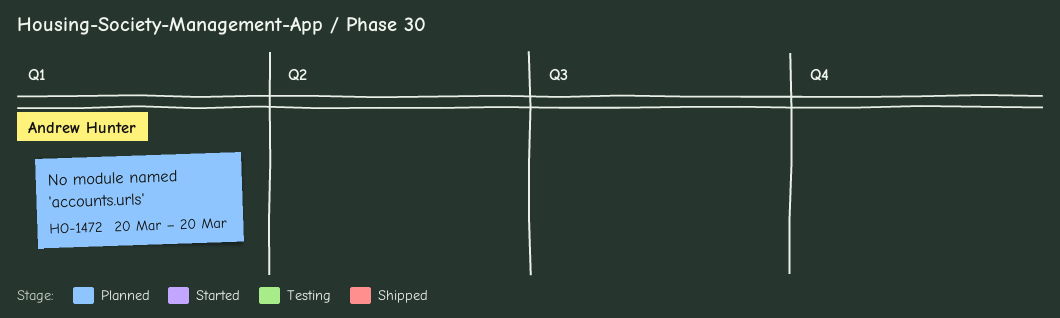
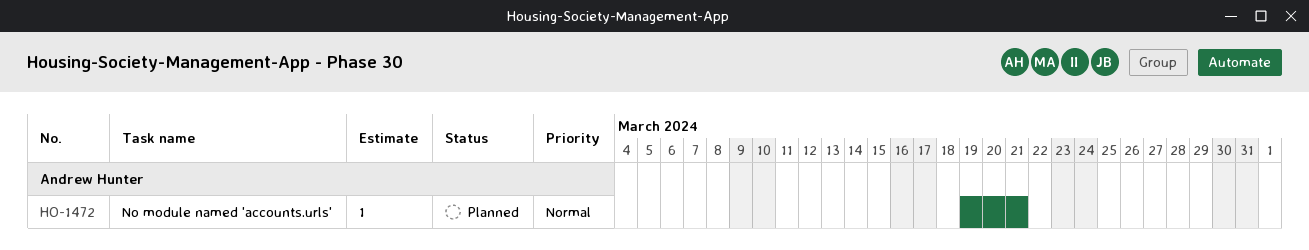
HO-1472, start: Mar 20 -> Mar 19
HO-1472, due: Mar 20 -> Mar 21

